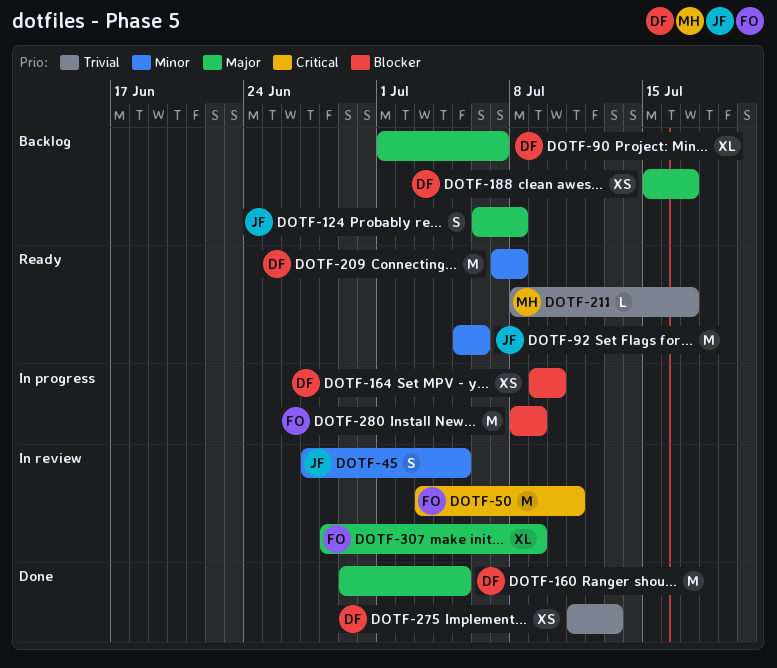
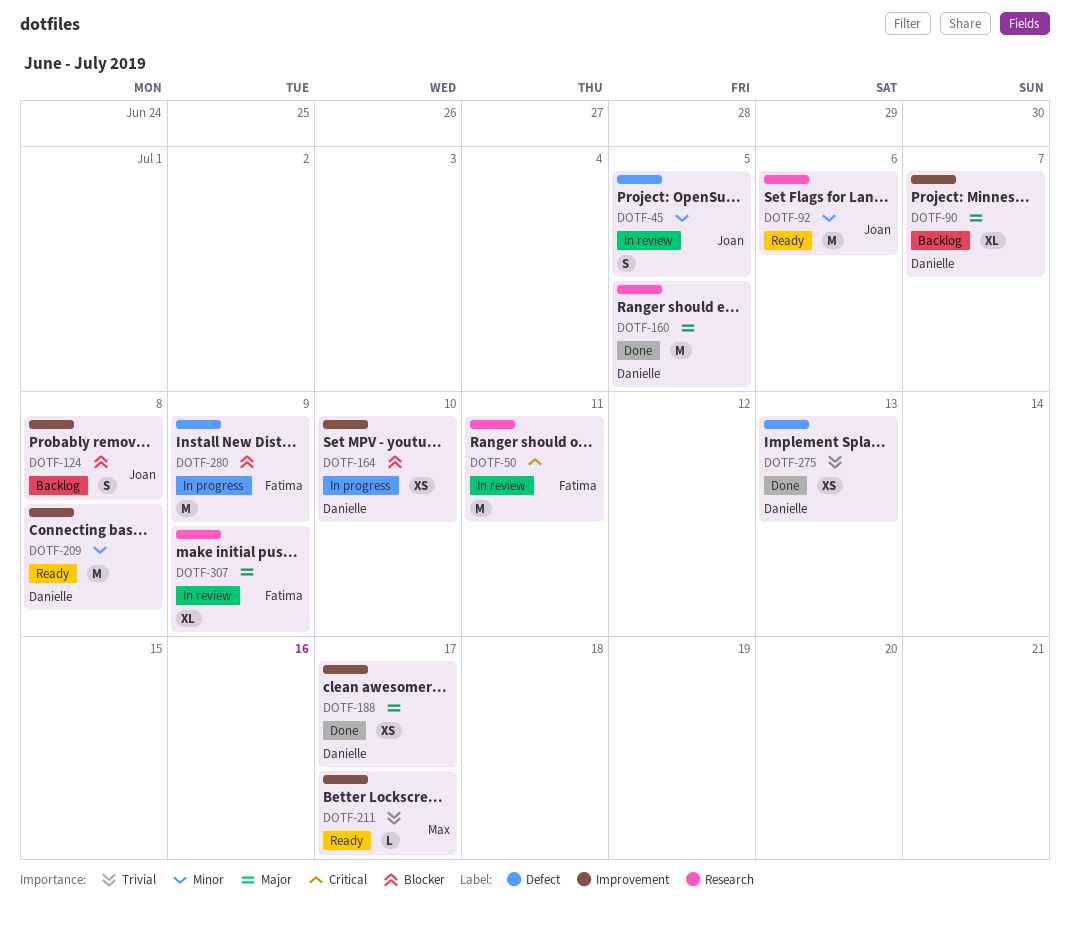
DOTF-124, priority: Major -> Blocker
DOTF-188, status: Backlog -> Done

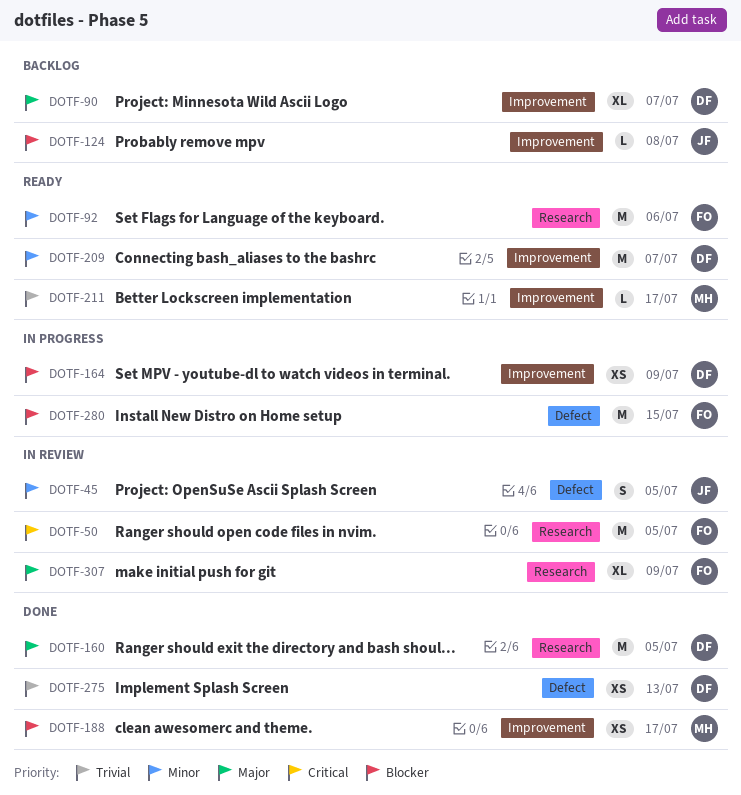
DOTF-50, due: Jul 11 -> Jul 5
DOTF-92, owner: Joan -> Fatima
DOTF-124, estimate: S -> L
DOTF-164, due: Jul 10 -> Jul 9
DOTF-188, owner: Danielle -> Max
DOTF-188, priority: Major -> Blocker
DOTF-209, due: Jul 8 -> Jul 7
DOTF-280, due: Jul 9 -> Jul 15

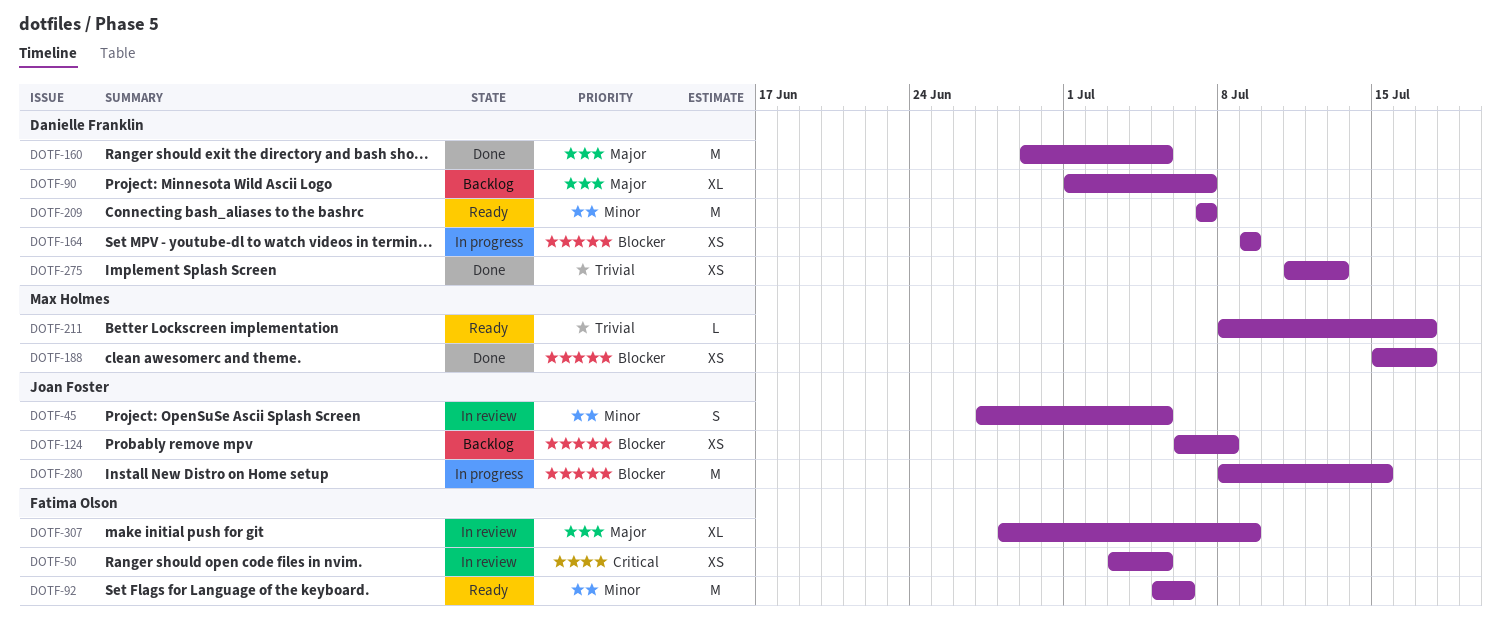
DOTF-50, estimate: M -> XS
DOTF-124, estimate: L -> XS
DOTF-280, owner: Fatima Olson -> Joan Foster

